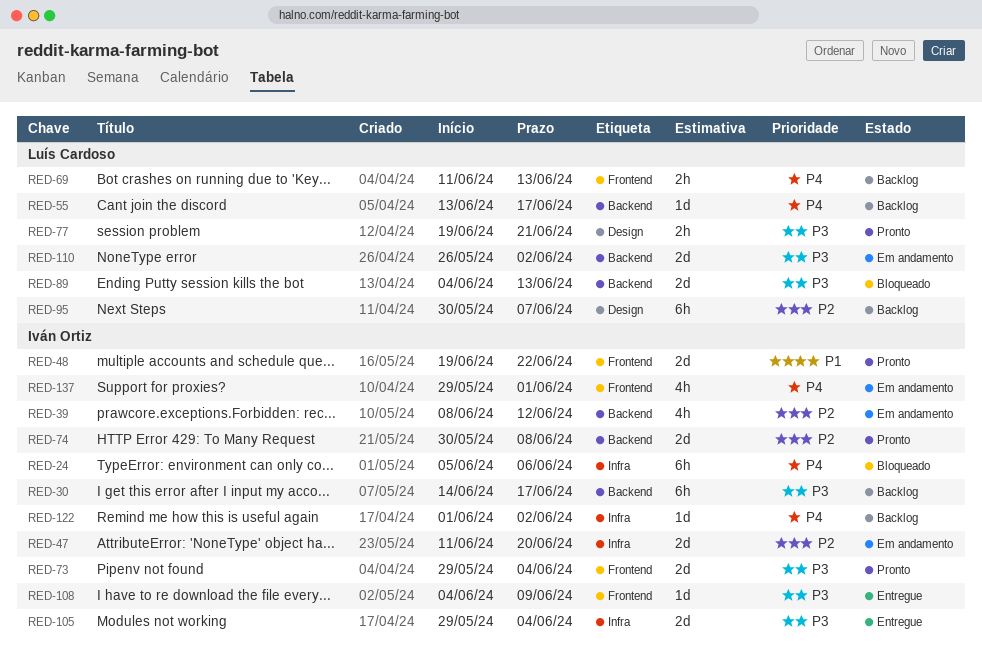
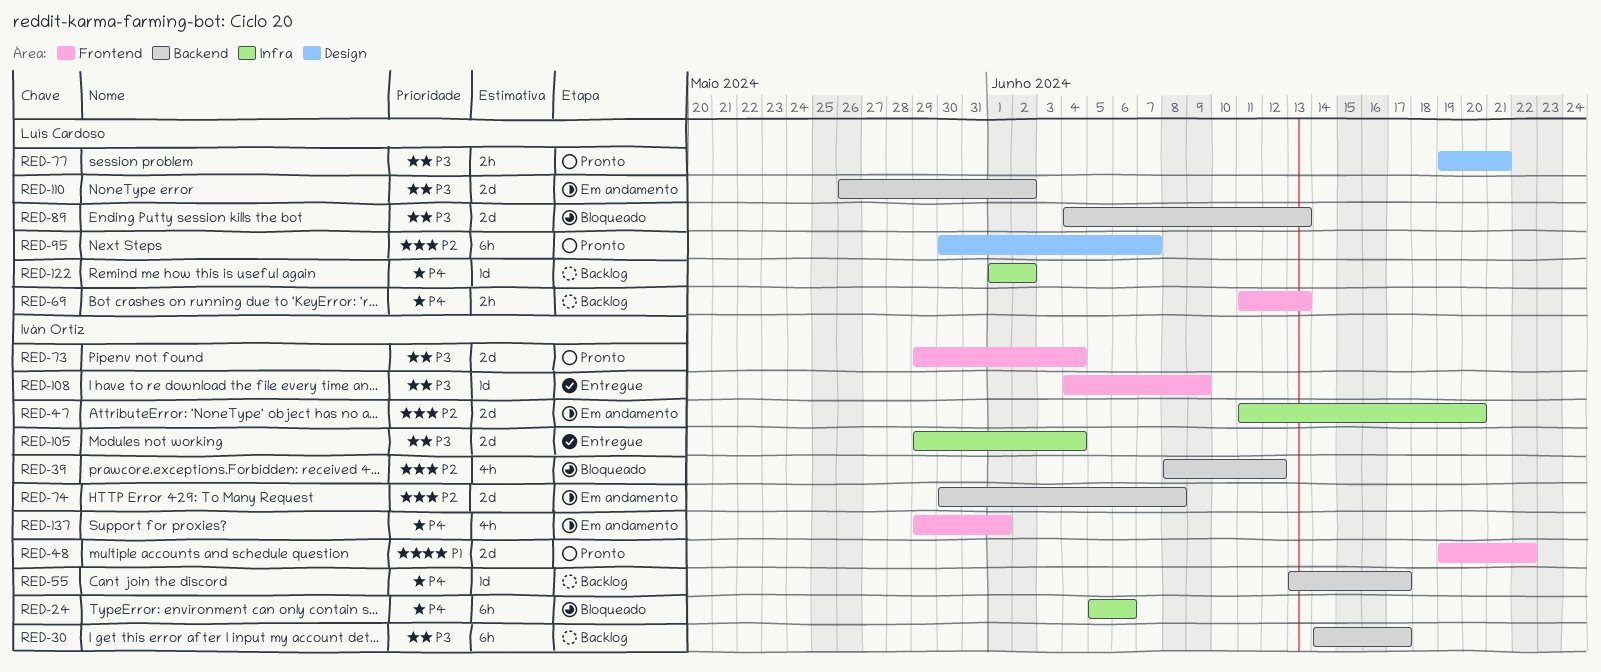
RED-39, status: Em andamento -> Bloqueado
RED-55, owner: Luís Cardoso -> Iván Ortiz
RED-74, status: Pronto -> Em andamento
RED-95, status: Backlog -> Pronto
RED-122, owner: Iván Ortiz -> Luís Cardoso

